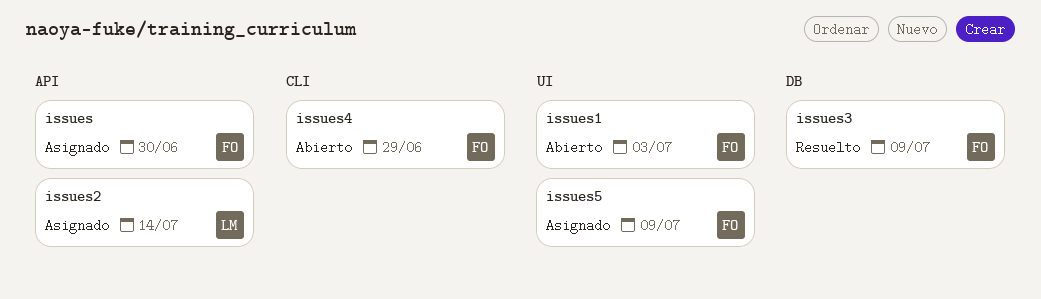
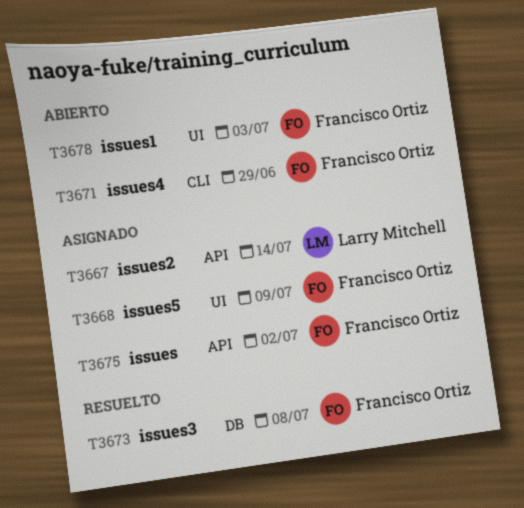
issues, due: Jun 30 -> Jul 2
issues3, due: Jul 9 -> Jul 8

